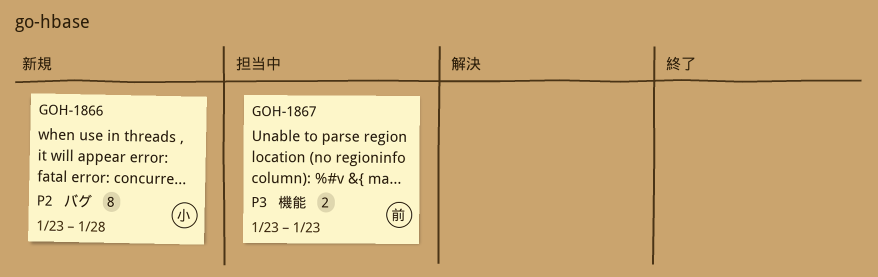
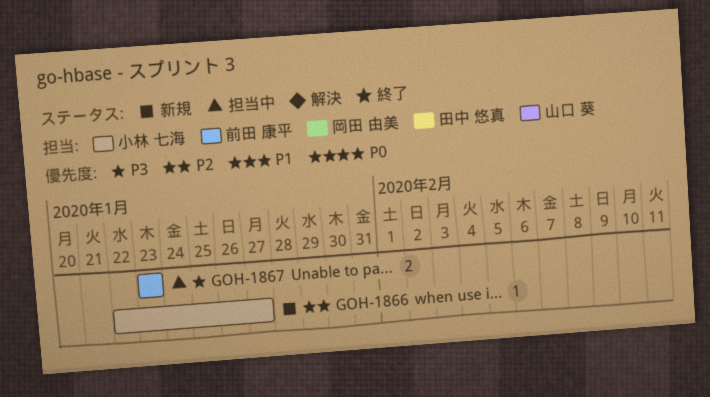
GOH-1866, estimate: 8 -> 1
GOH-1866, start: Jan 23 -> Jan 22
GOH-1866, due: Jan 28 -> Jan 27

